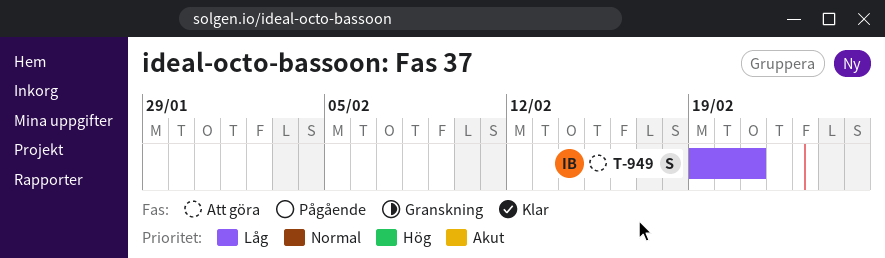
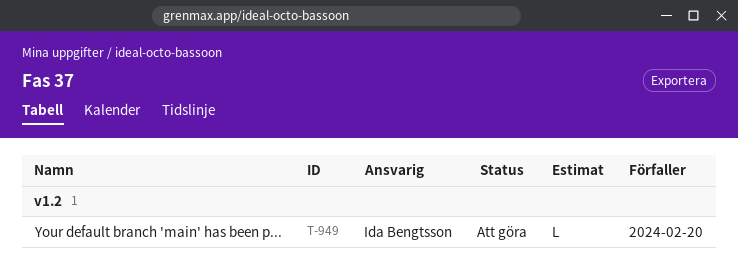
T-949, estimate: S -> L
T-949, due: Feb 21 -> Feb 20

